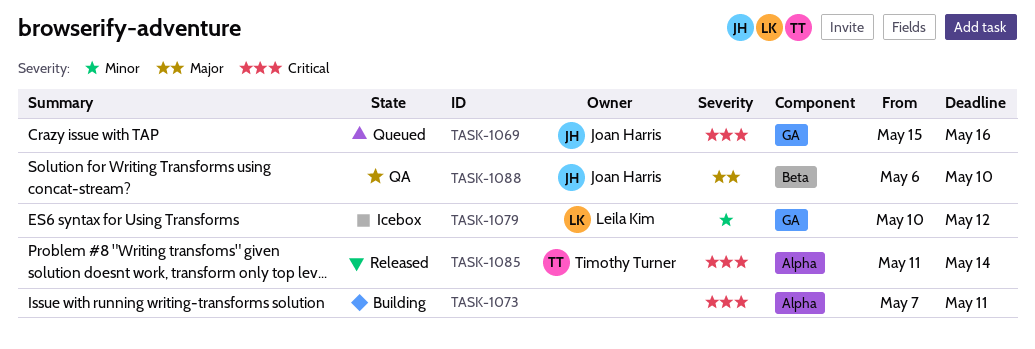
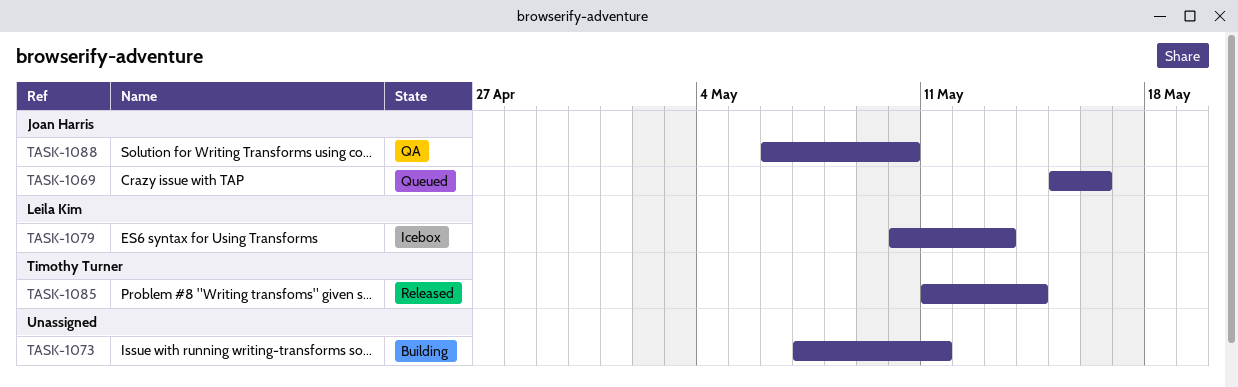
TASK-1079, due: May 12 -> May 13

